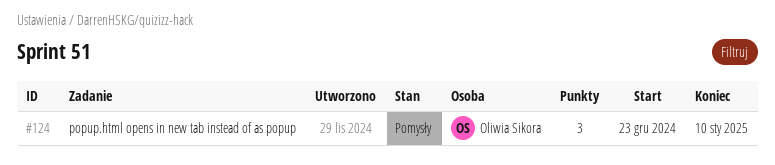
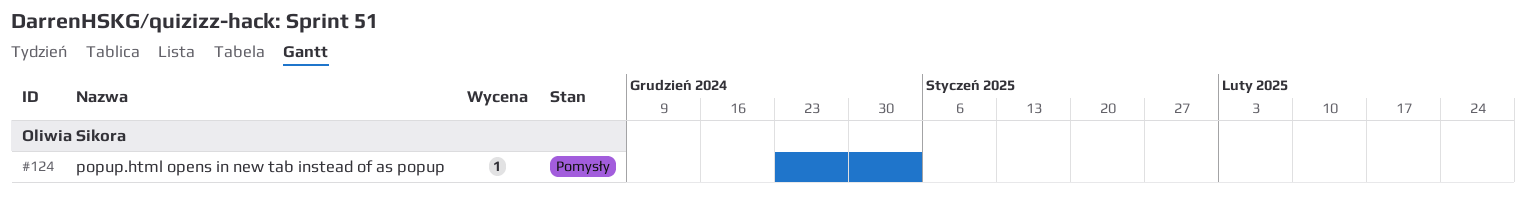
#124, estimate: 3 -> 1
#124, due: Jan 10 -> Jan 3

